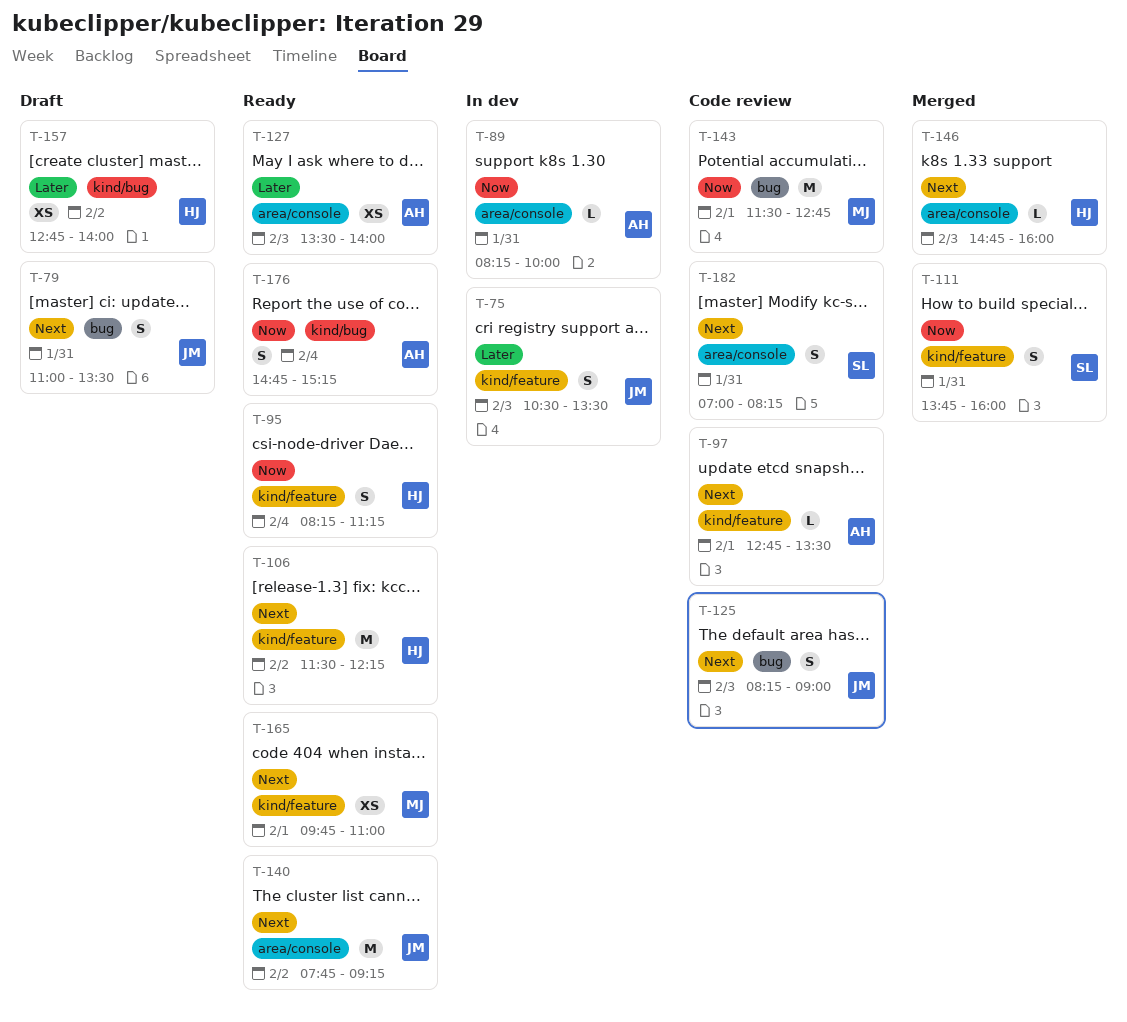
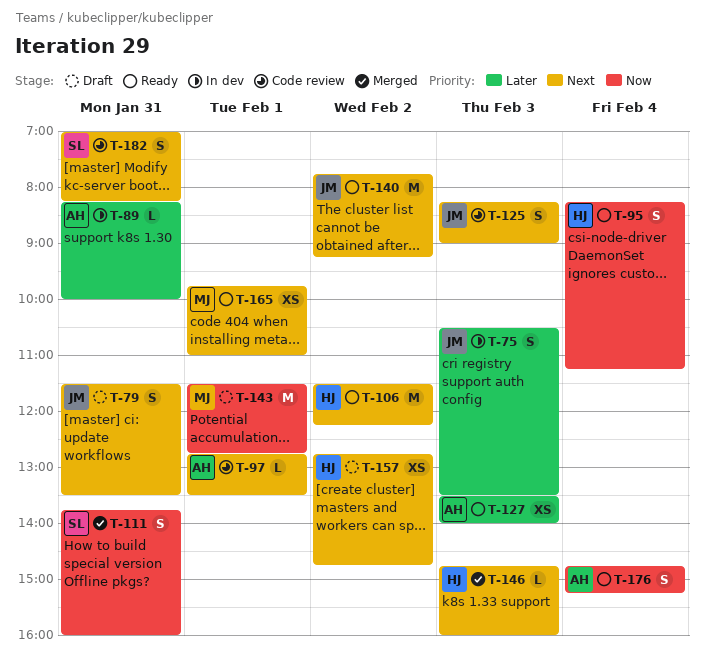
T-79, begins: 11:00 -> 11:30
T-89, priority: Now -> Later
T-143, status: Code review -> Draft
T-157, priority: Later -> Next
T-157, ends: 14:00 -> 14:45

